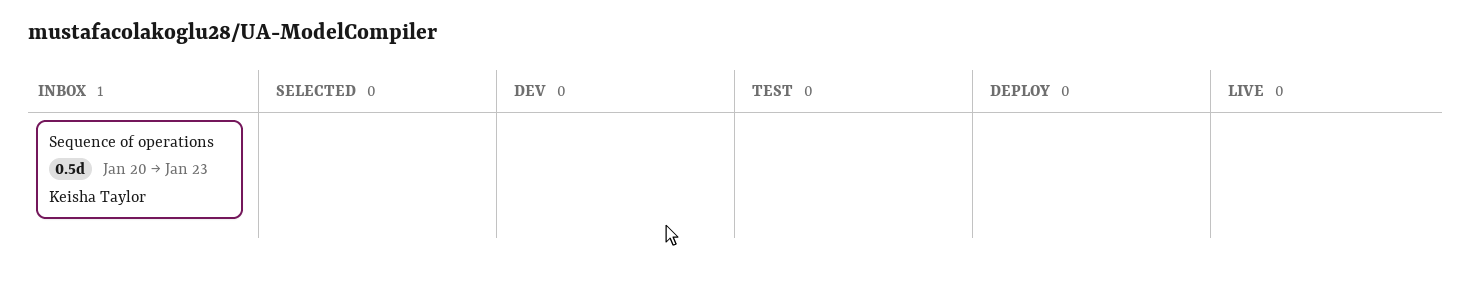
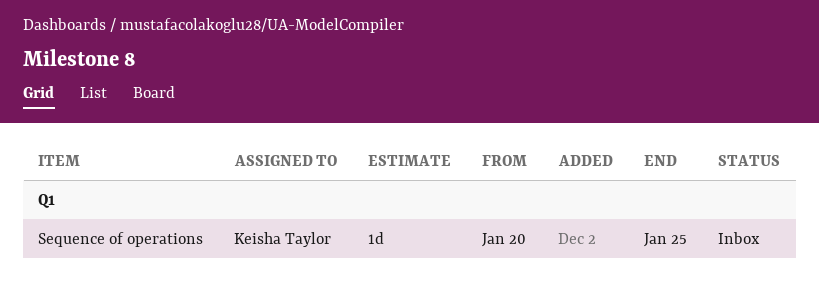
Sequence of operations, estimate: 0.5d -> 1d
Sequence of operations, due: Jan 23 -> Jan 25

